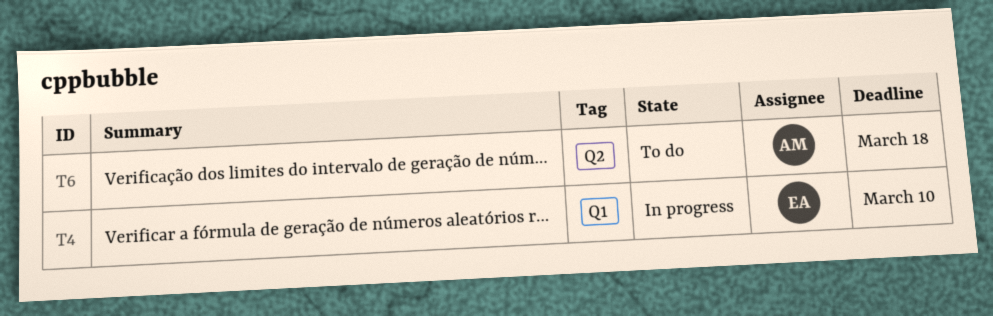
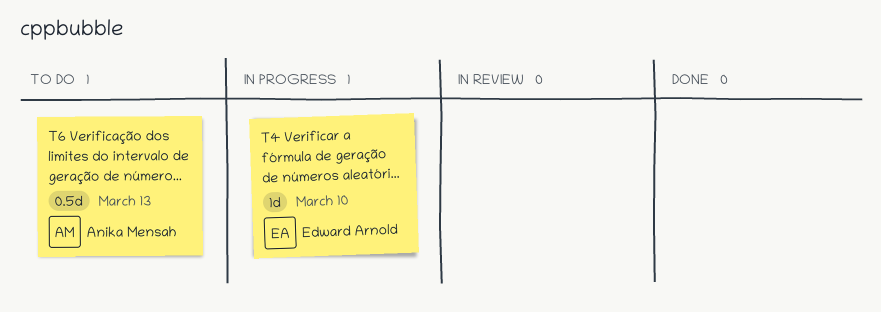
T6, due: Mar 18 -> Mar 13

